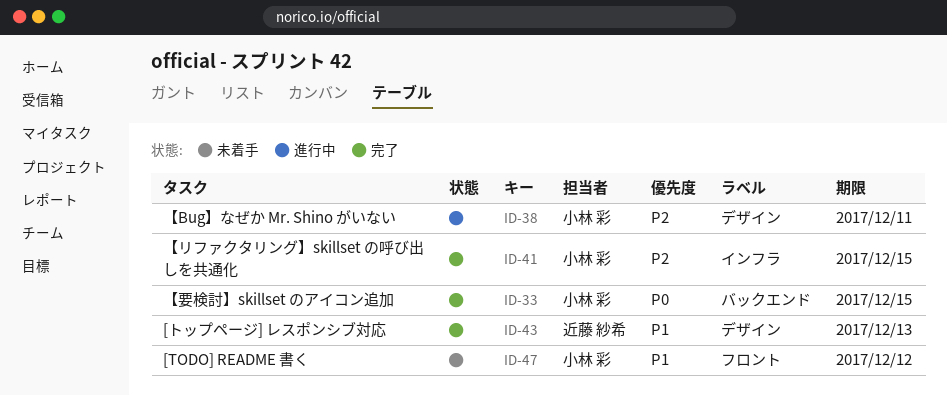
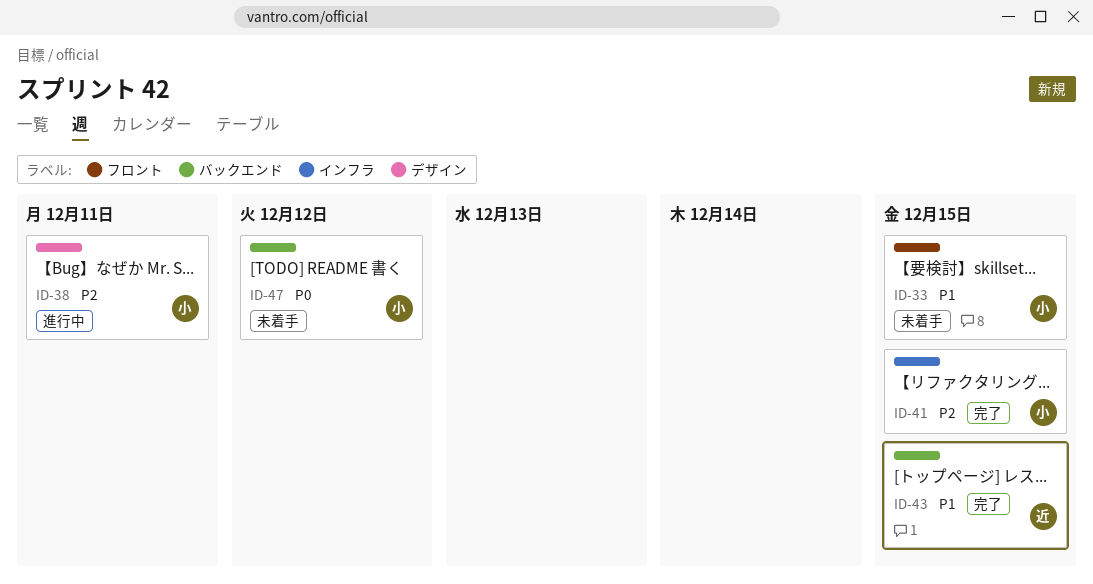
ID-33, status: 完了 -> 未着手
ID-33, priority: P0 -> P1
ID-33, label: バックエンド -> フロント
ID-43, label: デザイン -> バックエンド
ID-43, due: Dec 13 -> Dec 15
ID-47, priority: P1 -> P0
ID-47, label: フロント -> バックエンド

